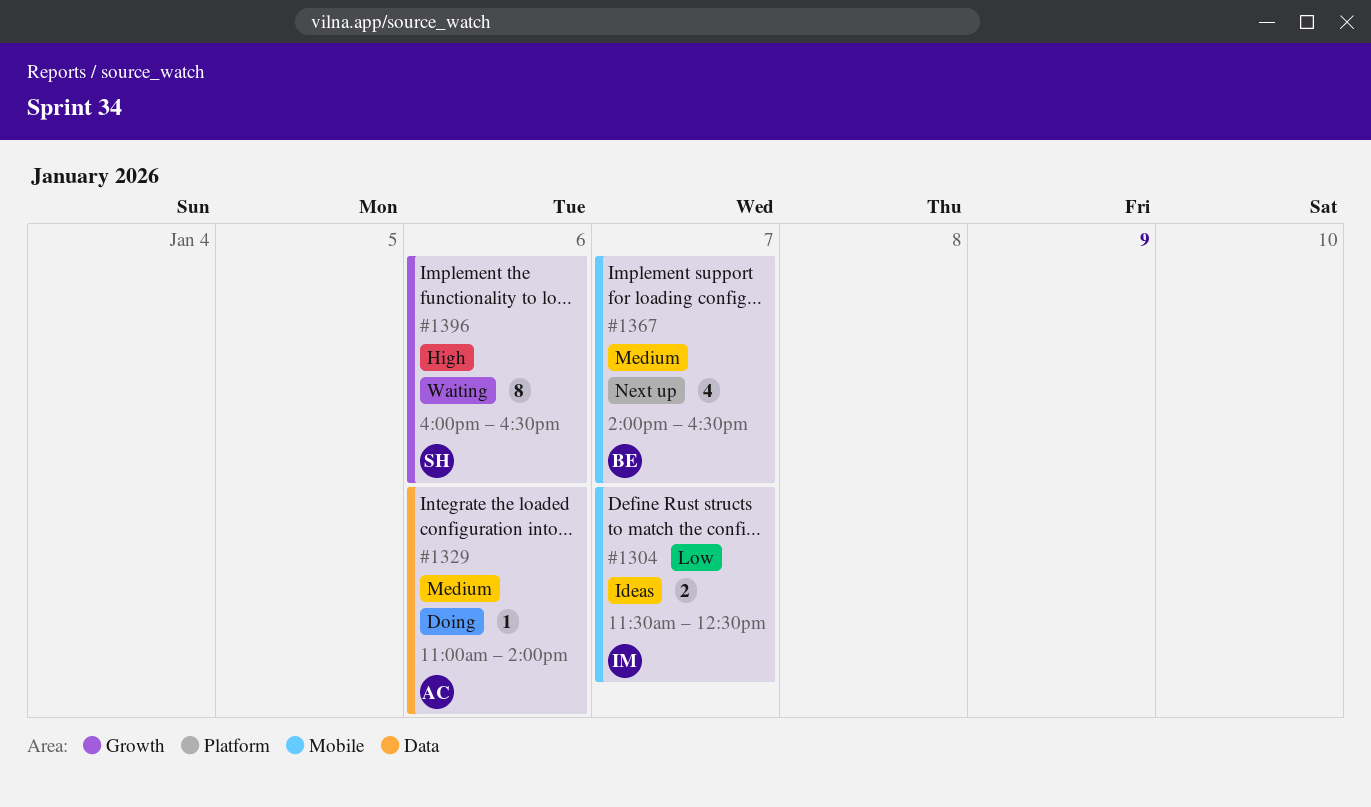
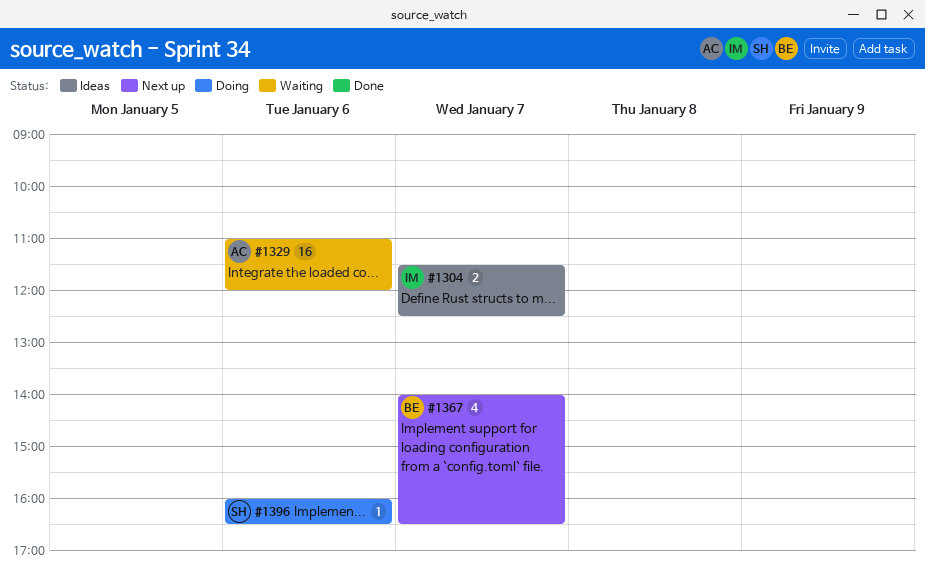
#1329, status: Doing -> Waiting
#1329, estimate: 1 -> 16
#1329, ends: 14:00 -> 12:00
#1396, status: Waiting -> Doing
#1396, estimate: 8 -> 1

